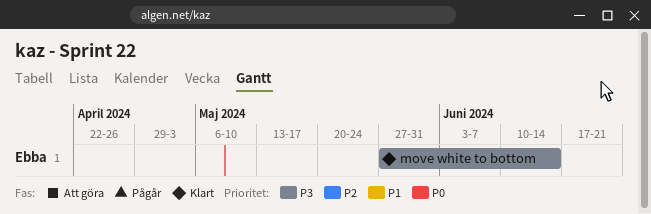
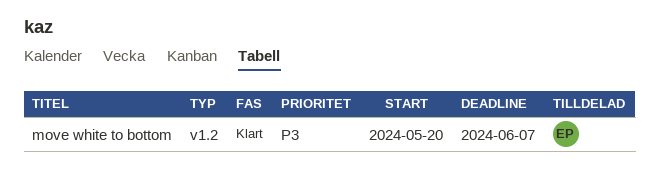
move white to bottom, start: May 27 -> May 20
move white to bottom, due: Jun 14 -> Jun 7

